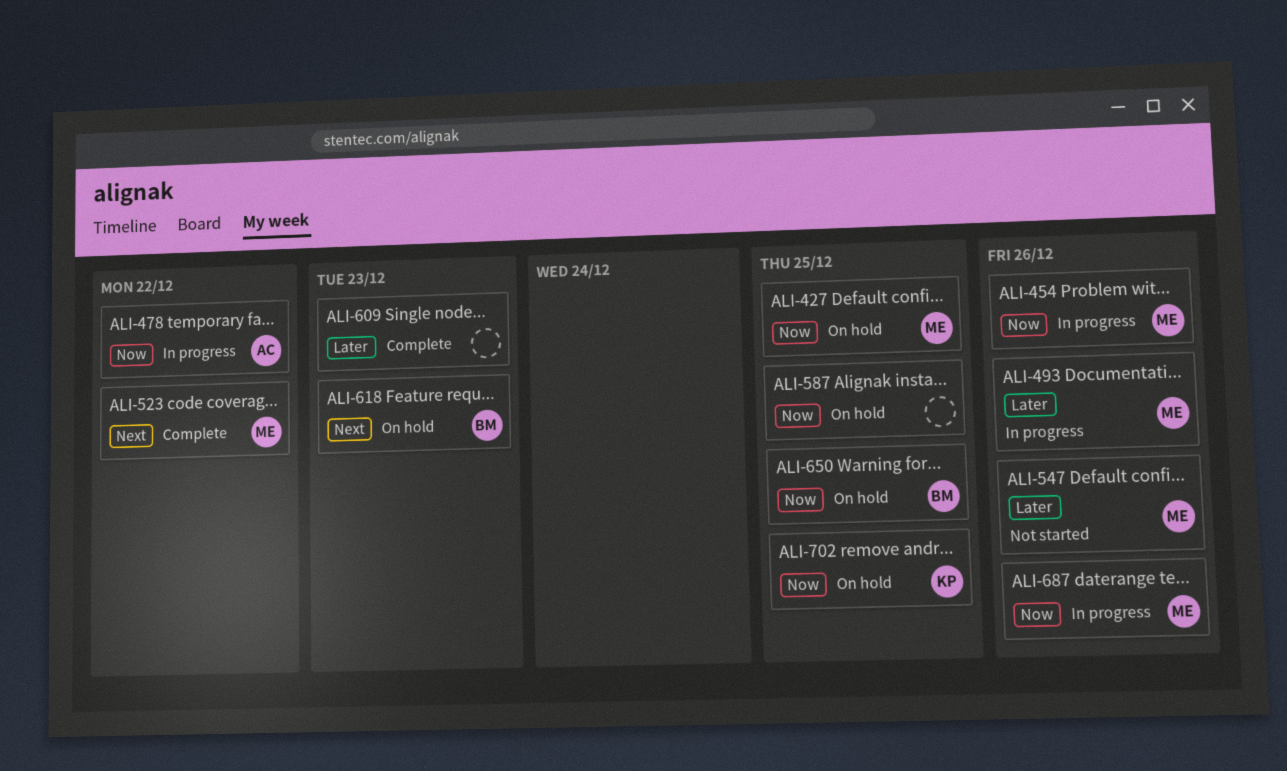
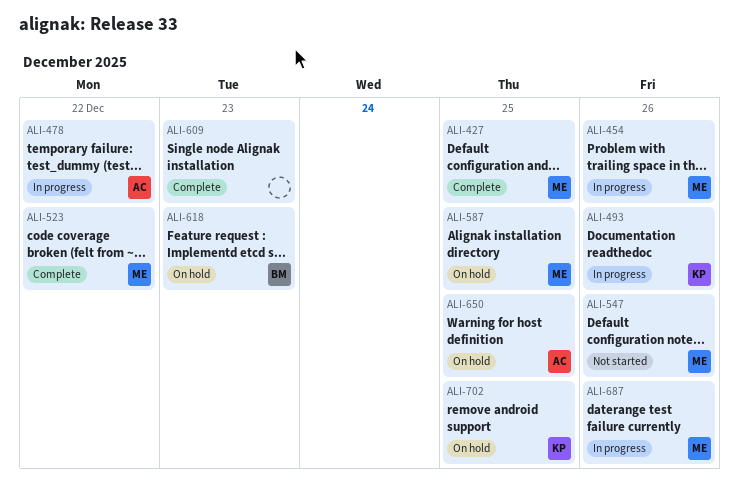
ALI-427, status: On hold -> Complete
ALI-493, owner: ME -> KP
ALI-587, owner: none -> ME
ALI-650, owner: BM -> AC

